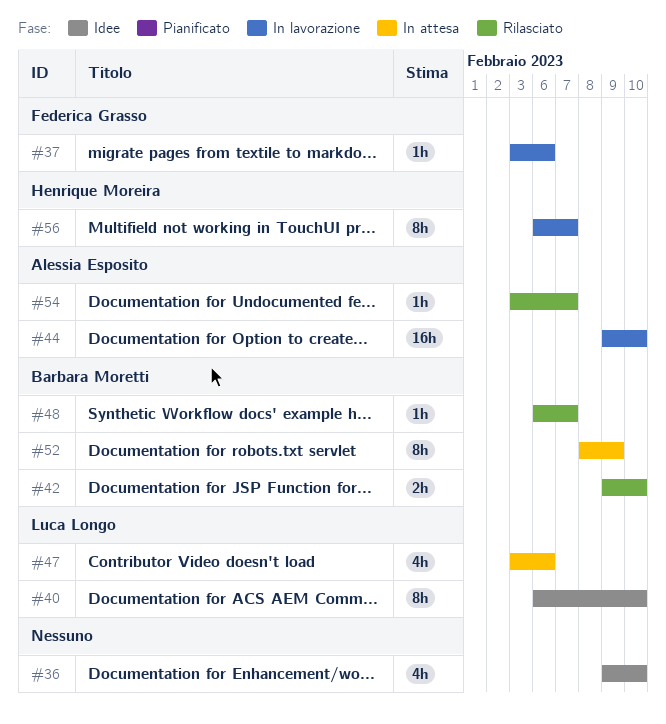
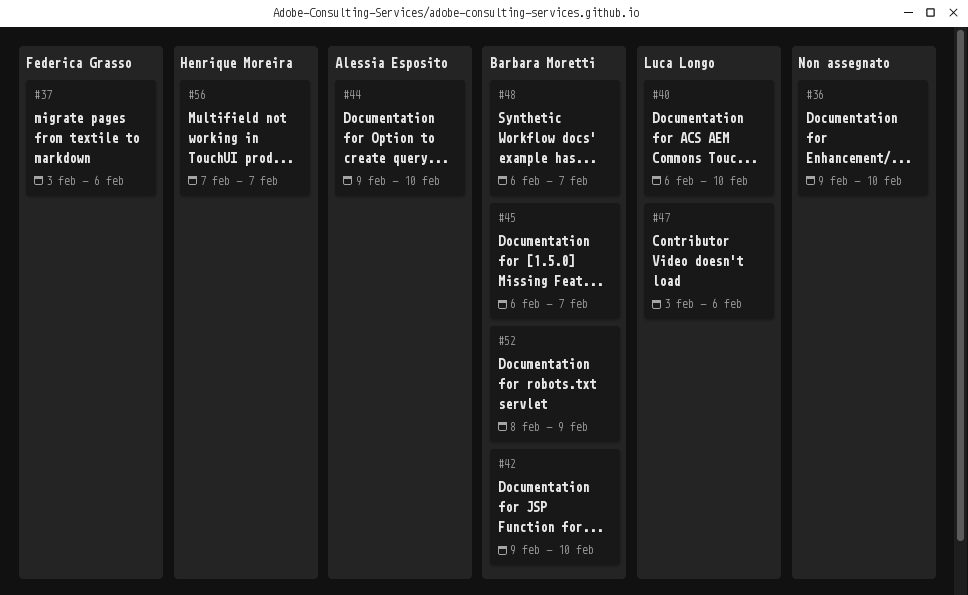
#45: none -> present
#54: present -> none
#56, start: Feb 6 -> Feb 7

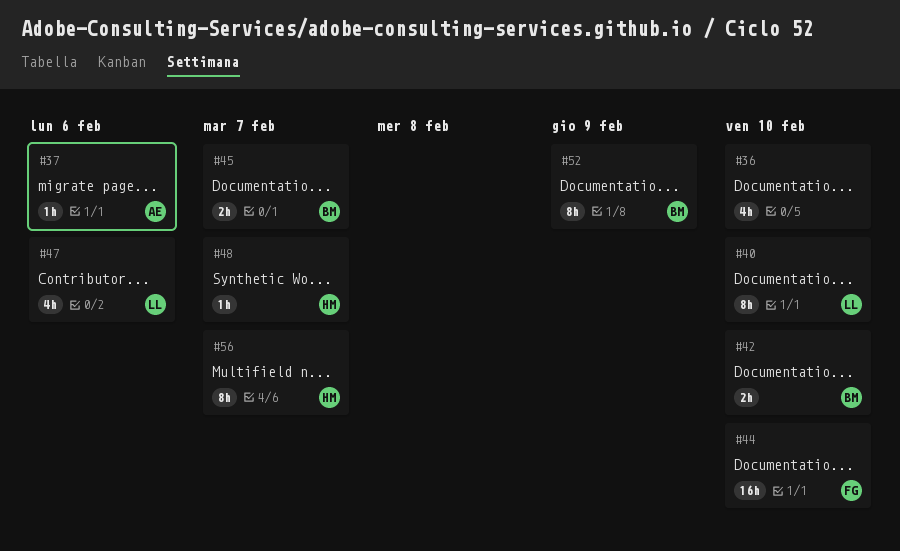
#37, owner: Federica Grasso -> Alessia Esposito
#44, owner: Alessia Esposito -> Federica Grasso
#48, owner: Barbara Moretti -> Henrique Moreira

